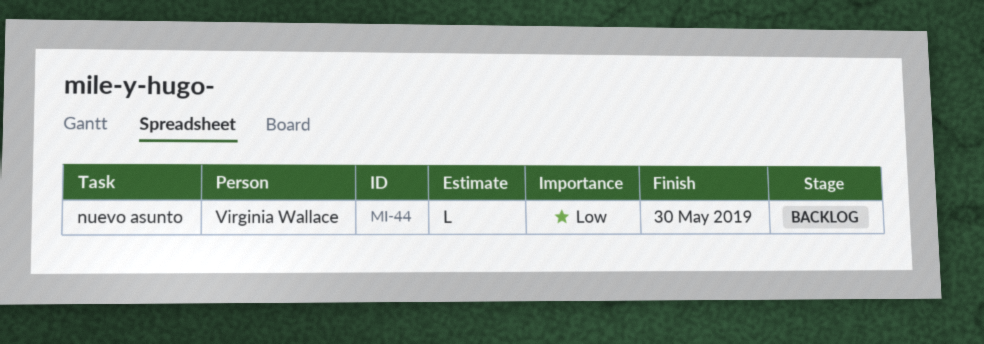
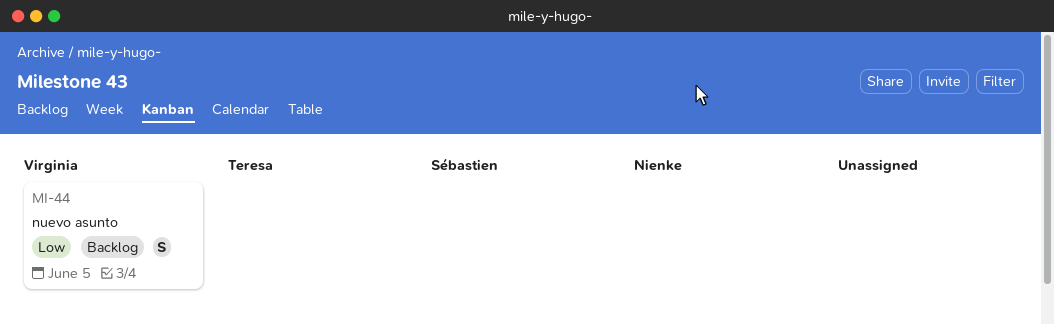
MI-44, estimate: L -> S
MI-44, due: May 30 -> Jun 5

